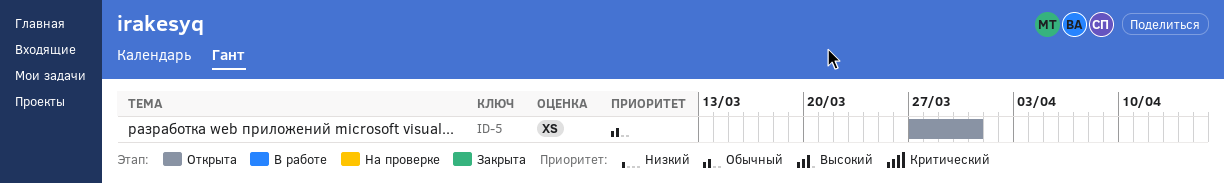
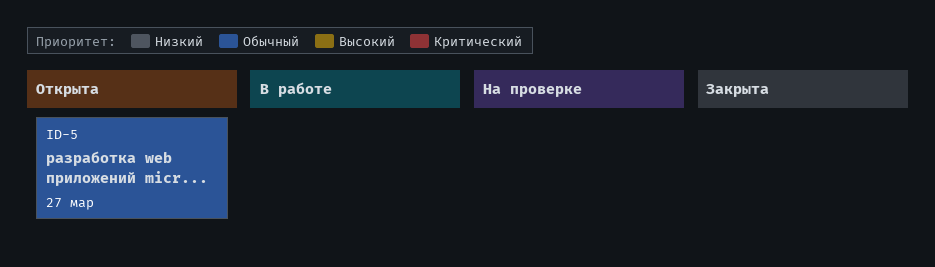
ID-5, due: Mar 31 -> Mar 27

